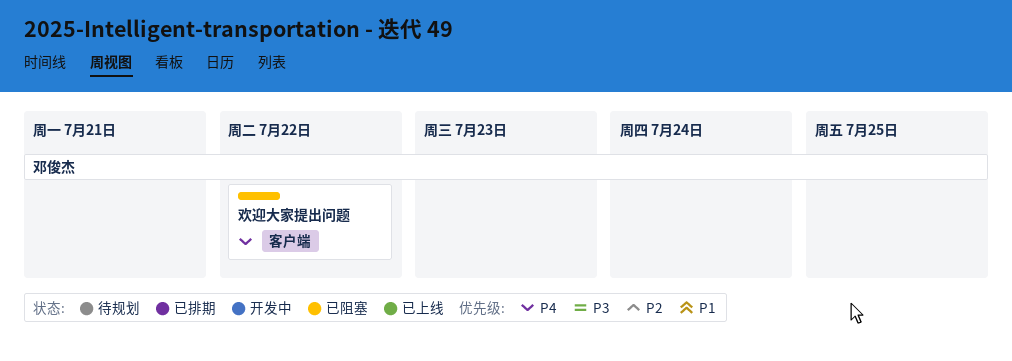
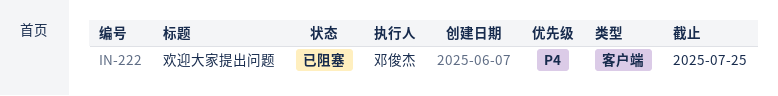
欢迎大家提出问题, due: Jul 22 -> Jul 25

